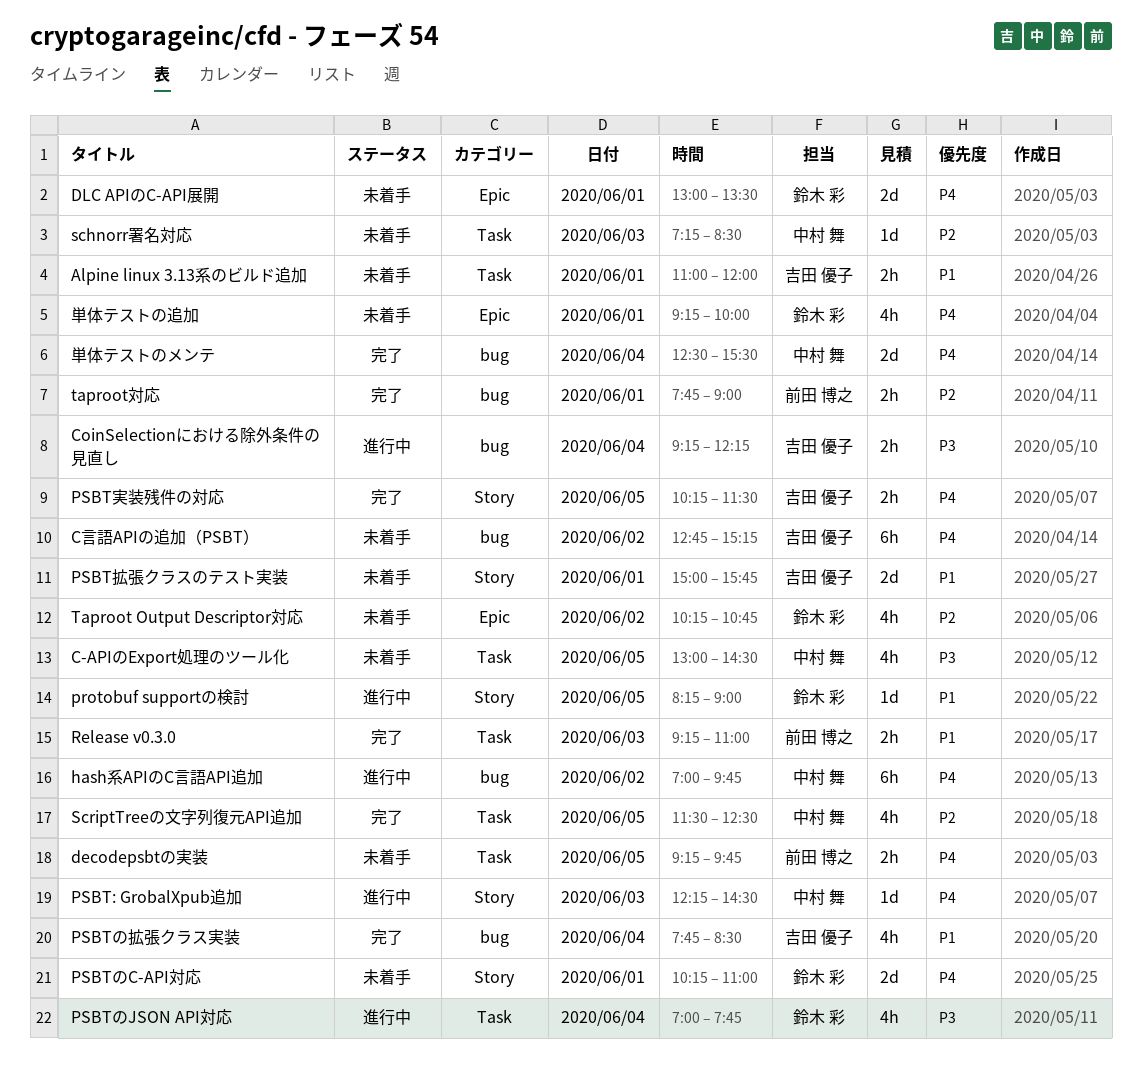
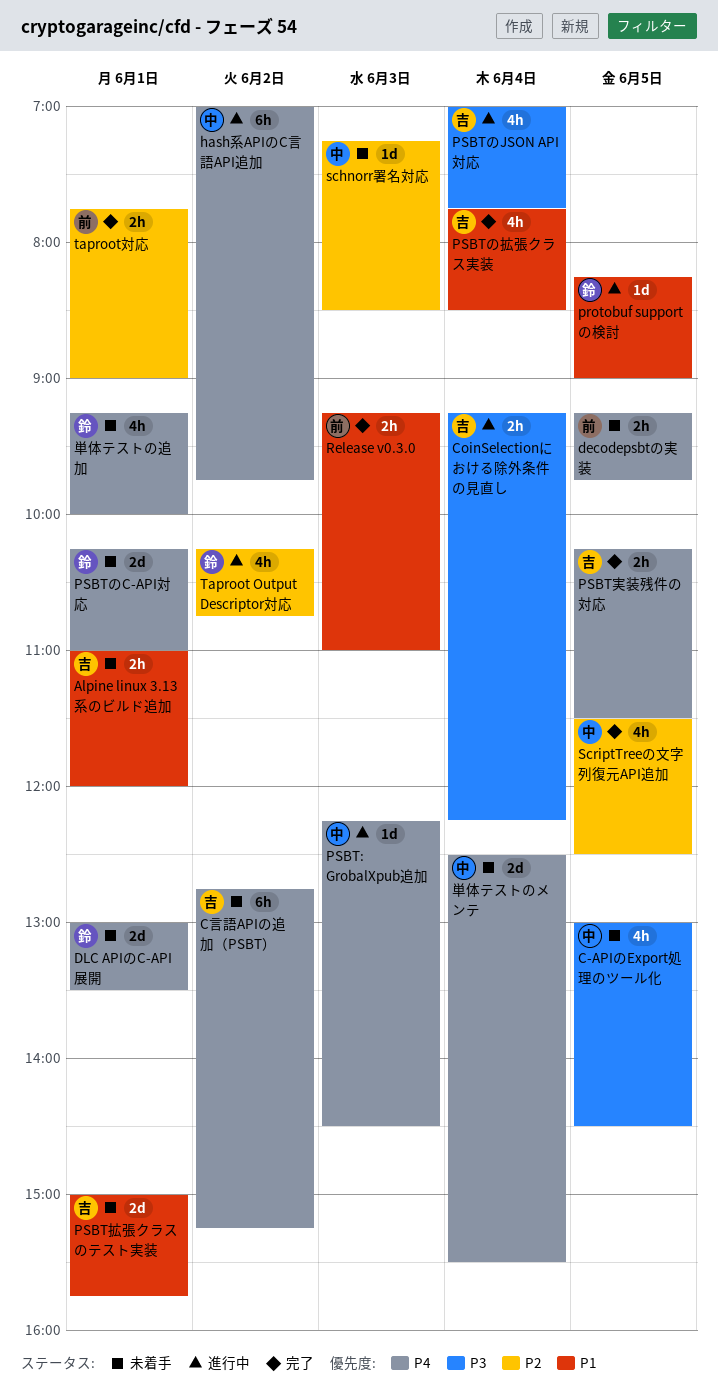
PSBTのJSON API対応, owner: 鈴木 彩 -> 吉田 優子
Taproot Output Descriptor対応, status: 未着手 -> 進行中
単体テストのメンテ, status: 完了 -> 未着手

